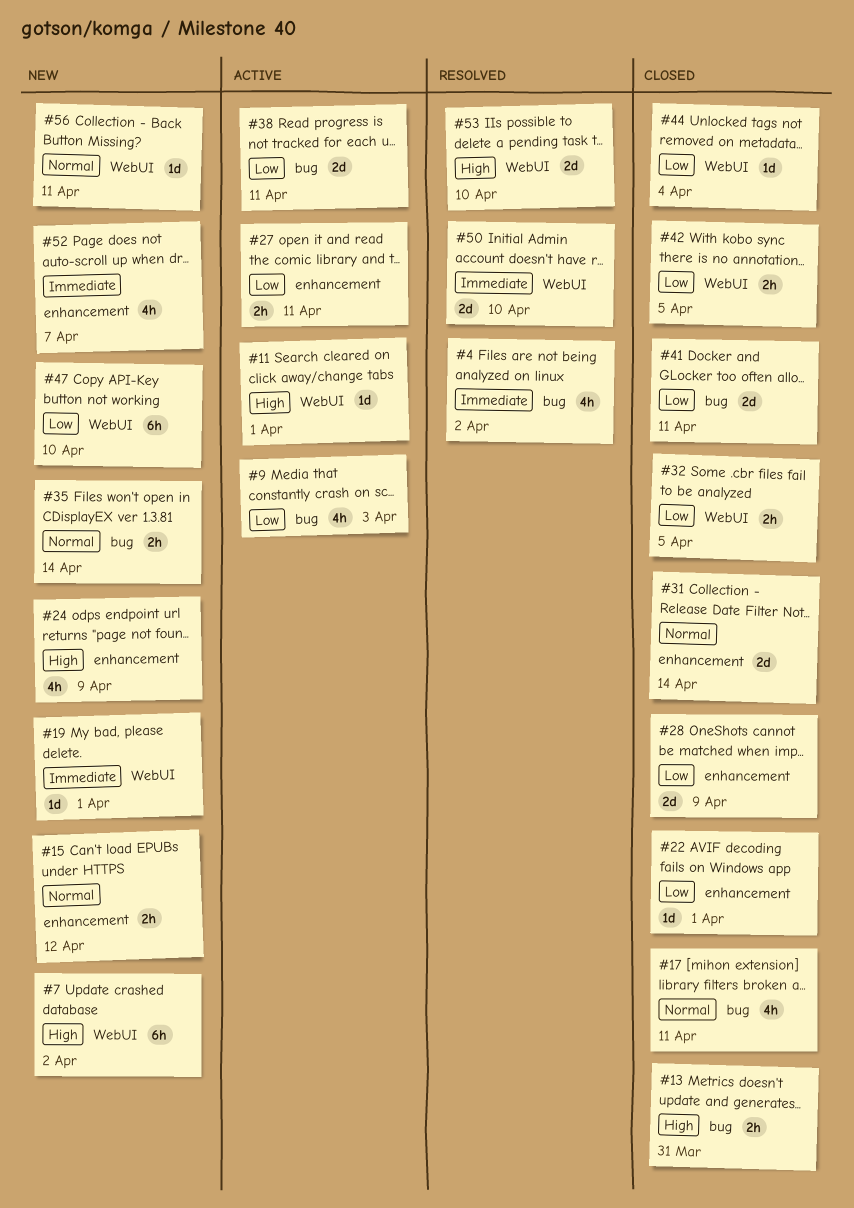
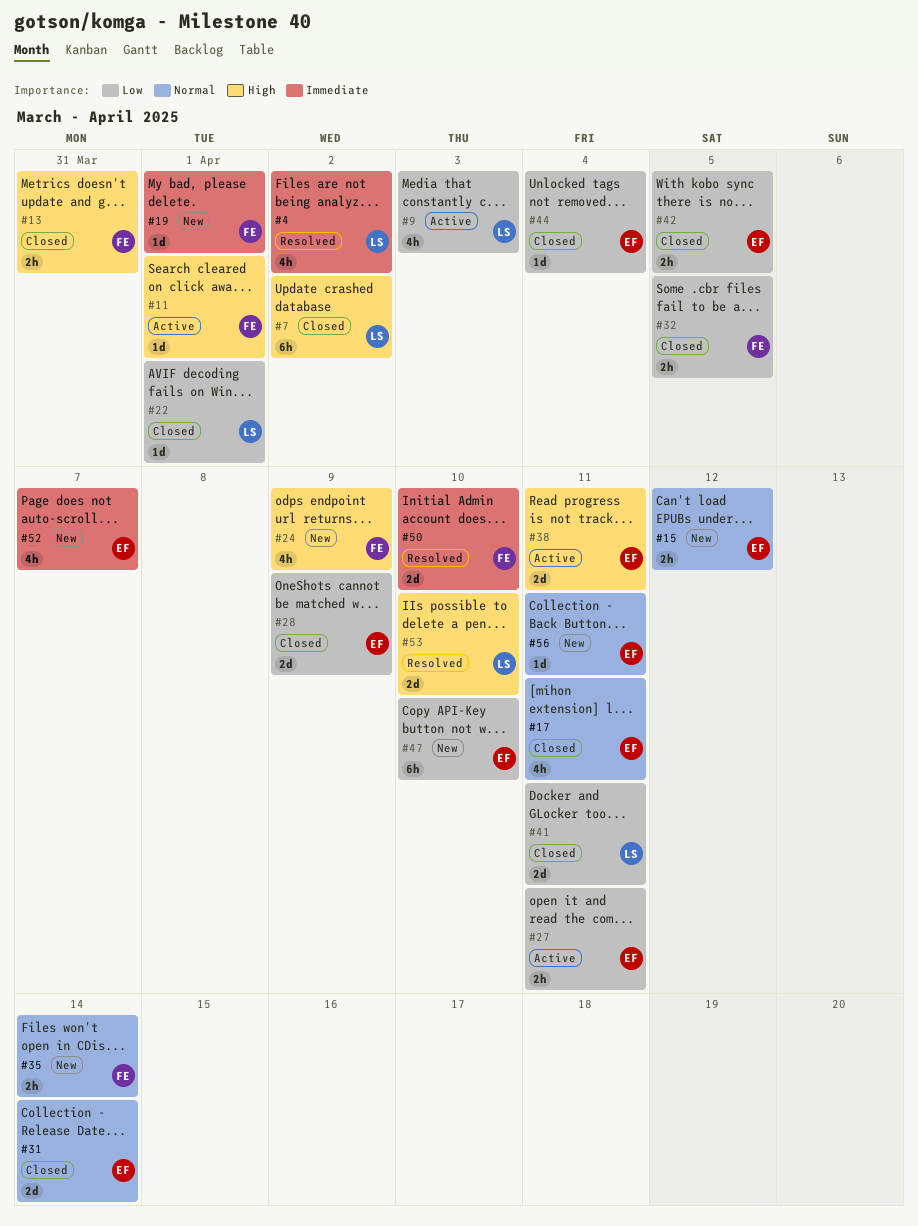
#7, status: New -> Closed
#38, priority: Low -> High

